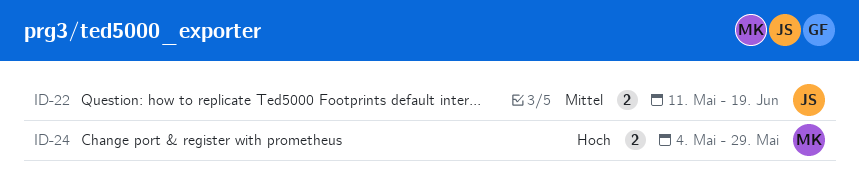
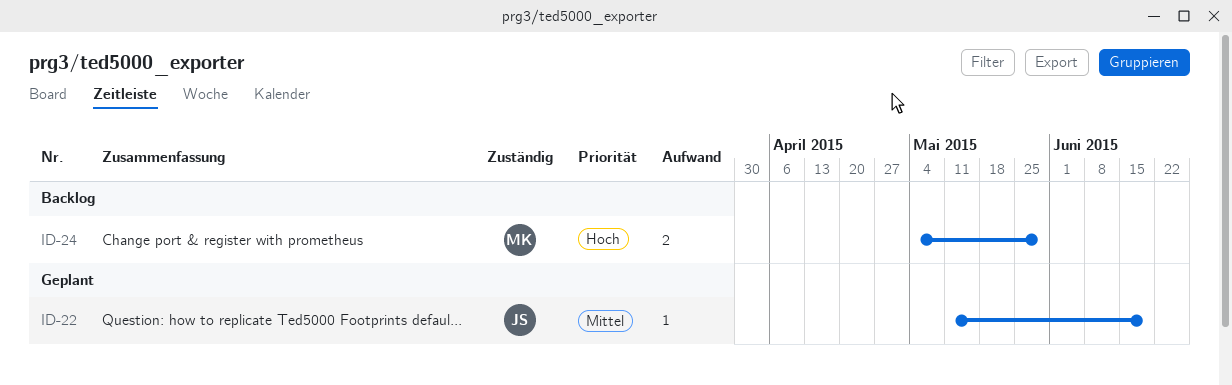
ID-22, estimate: 2 -> 1

